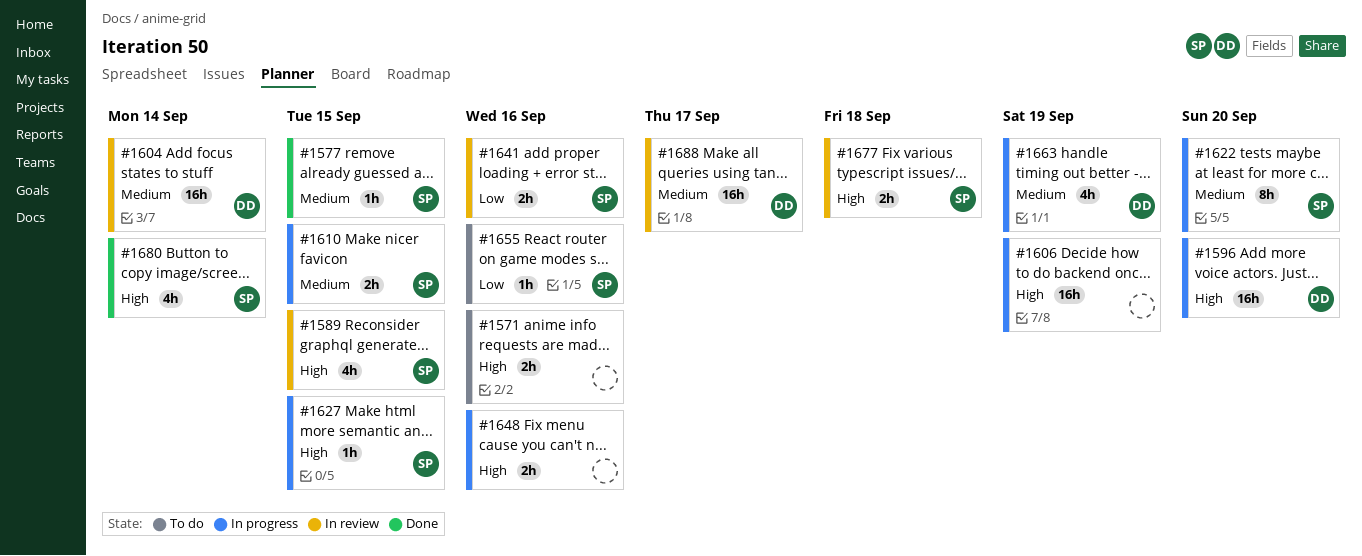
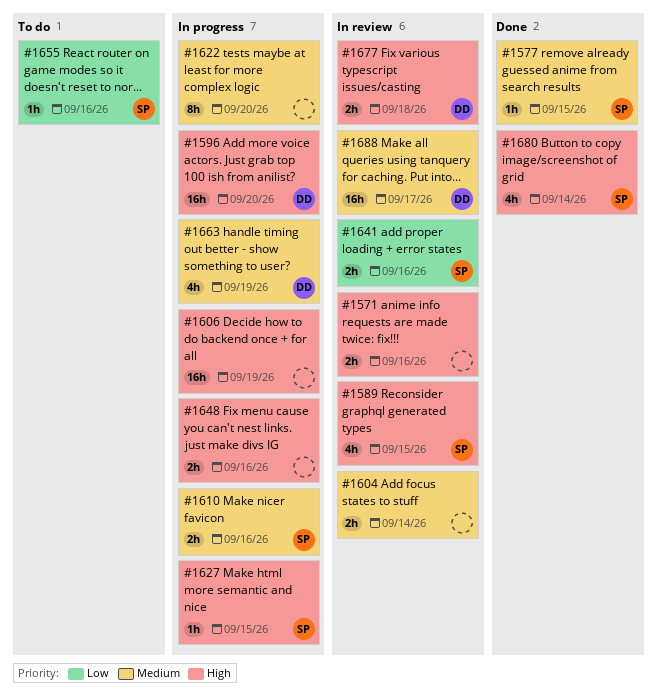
#1571, status: To do -> In review
#1604, owner: DD -> none
#1604, estimate: 16h -> 2h
#1610, due: Sep 15 -> Sep 16
#1622, owner: SP -> none
#1677, owner: SP -> DD

